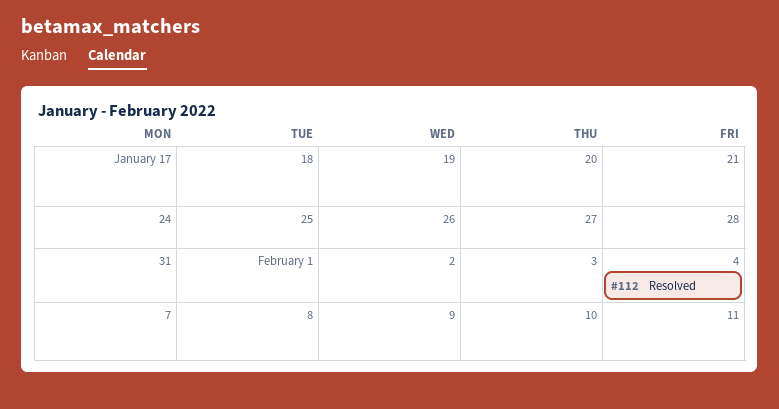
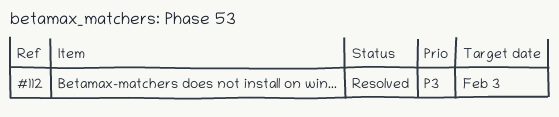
#112, due: Feb 4 -> Feb 3

